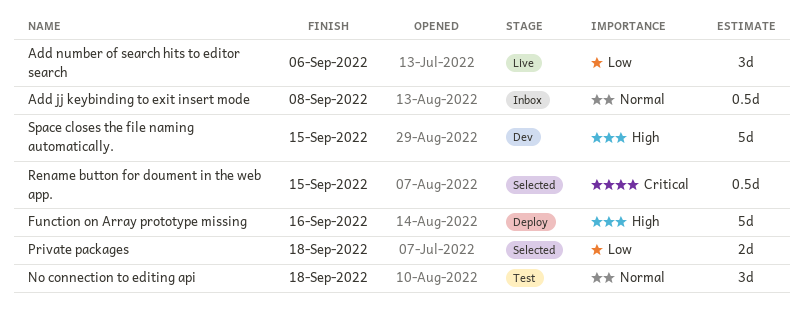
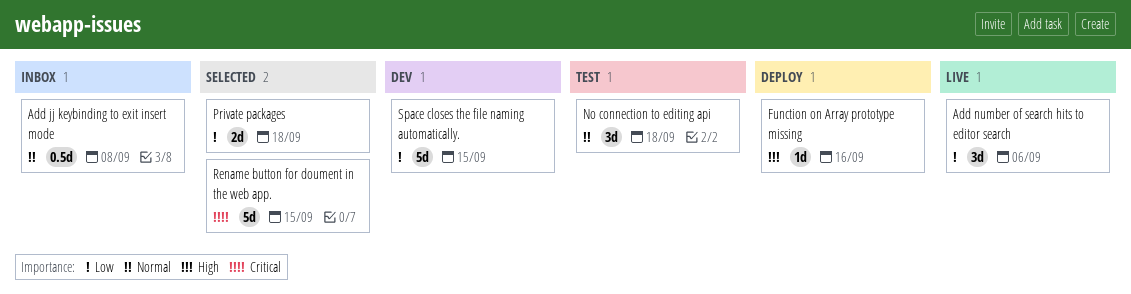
Function on Array prototype missing, estimate: 5d -> 1d
Rename button for doument in the web app., estimate: 0.5d -> 5d
Space closes the file naming automatically., priority: High -> Low

